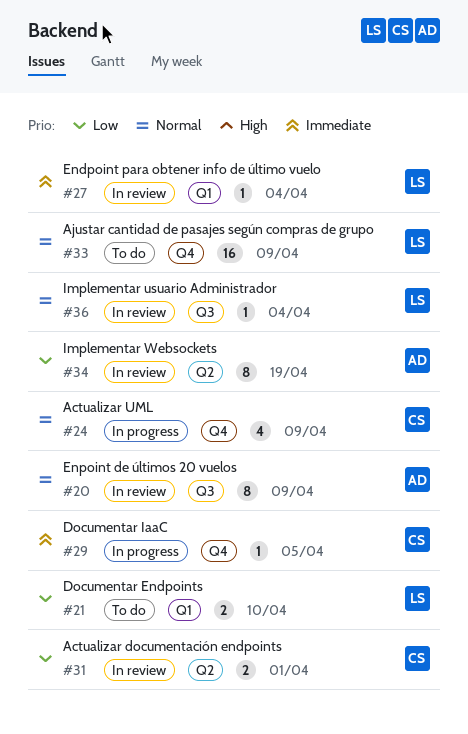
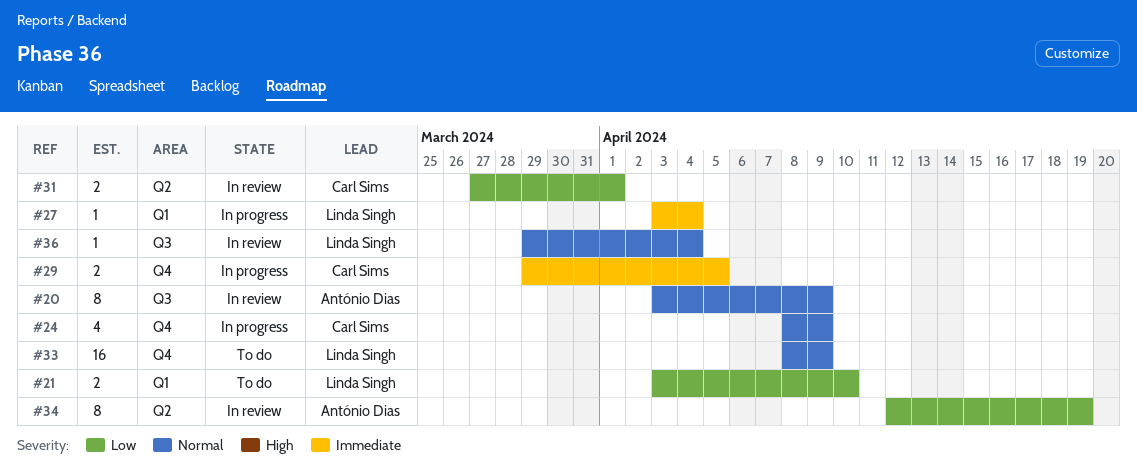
#27, status: In review -> In progress
#29, estimate: 1 -> 2

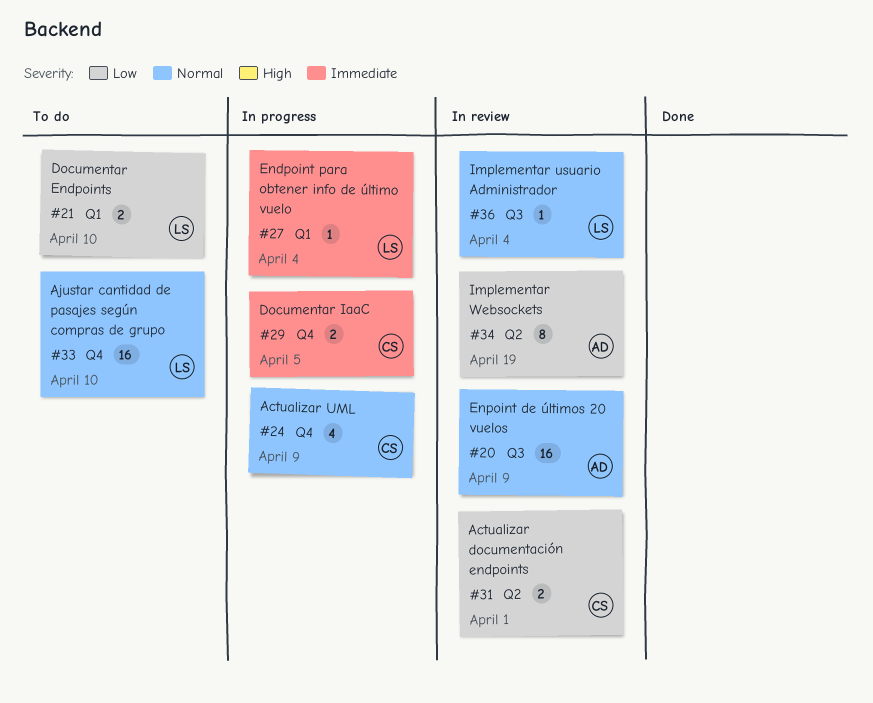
#20, estimate: 8 -> 16
#33, due: Apr 9 -> Apr 10

